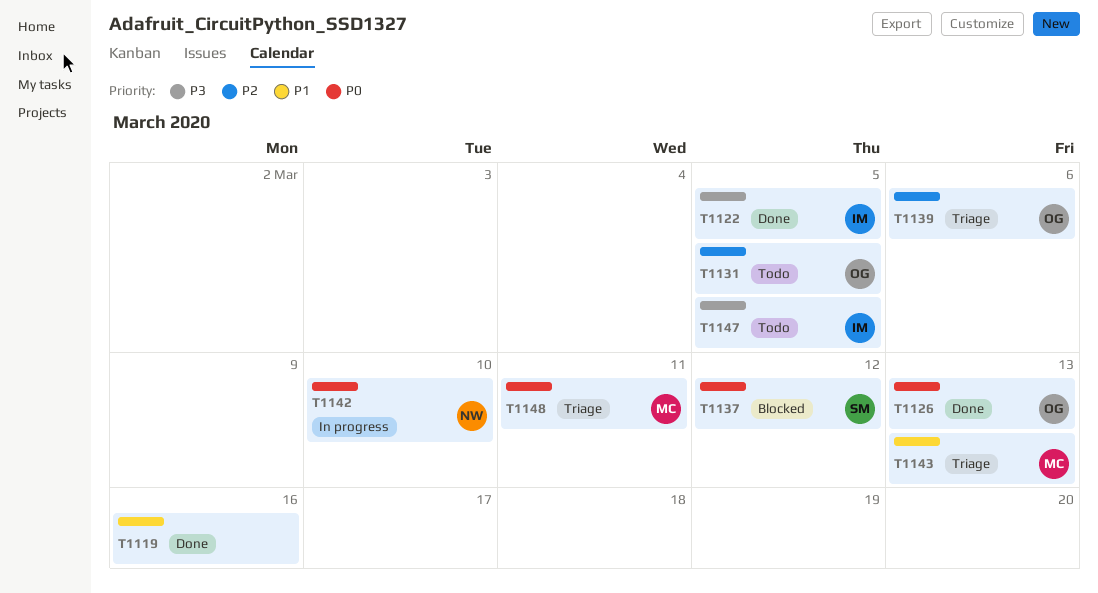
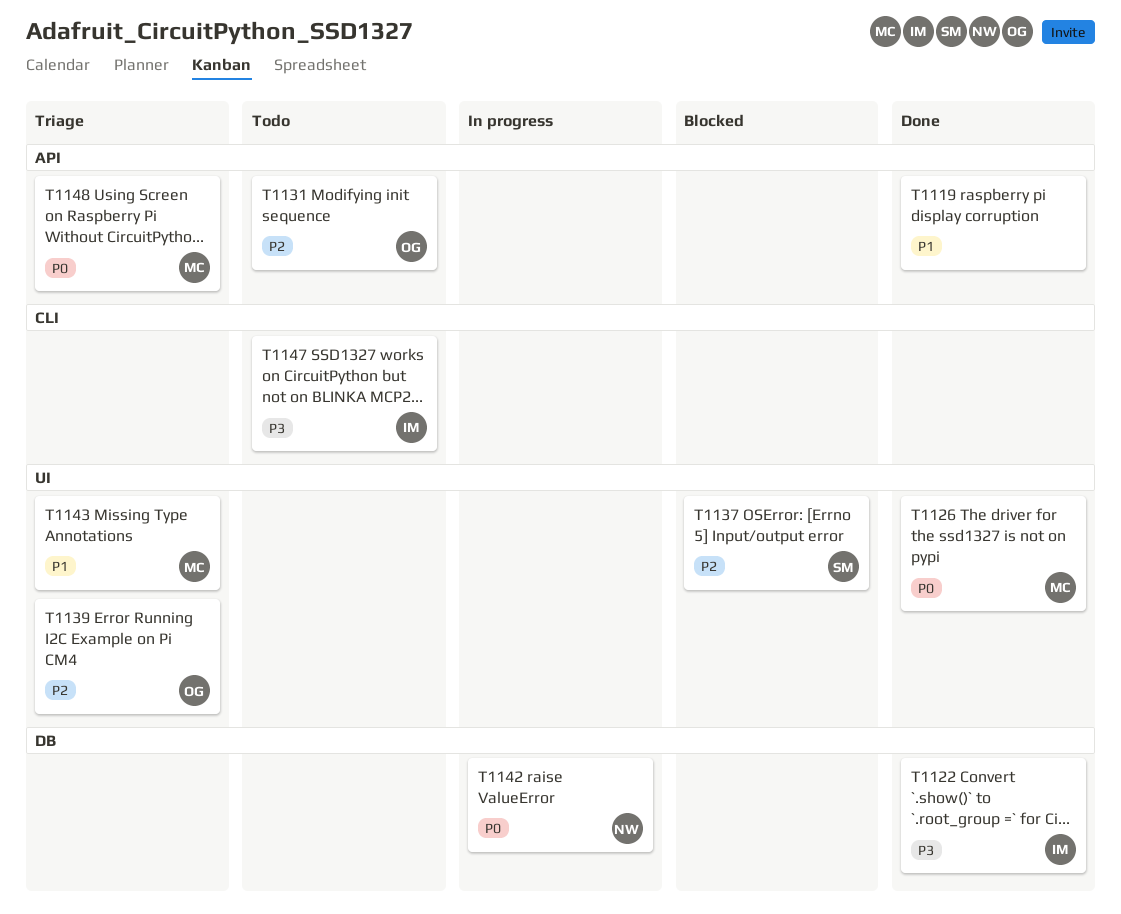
T1126, owner: OG -> MC
T1137, priority: P0 -> P2

